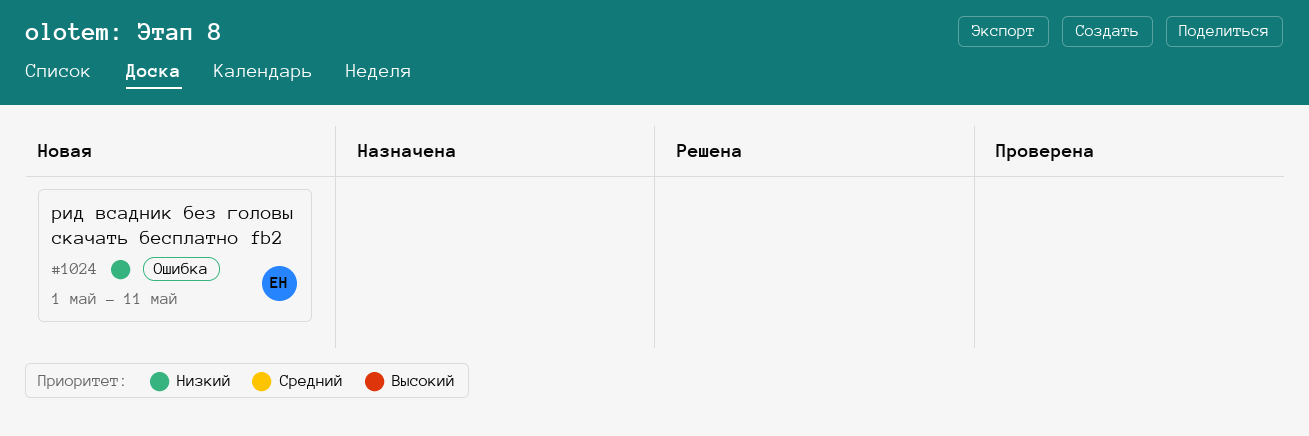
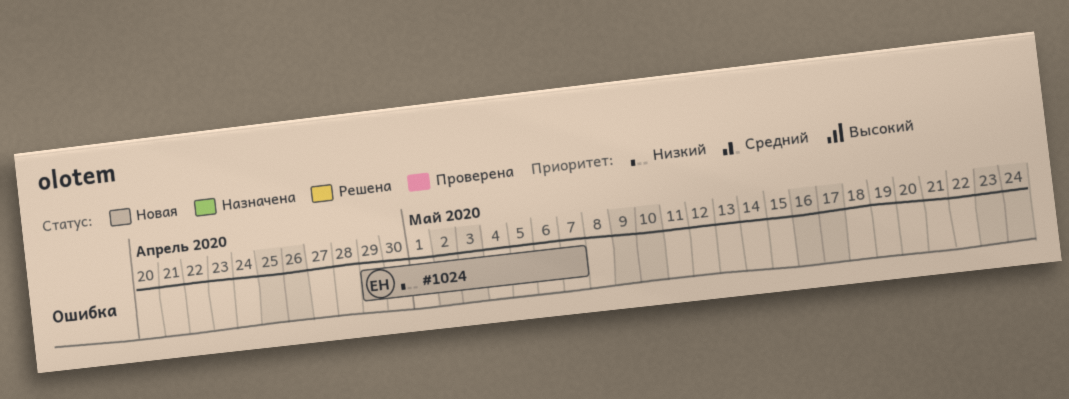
#1024, start: May 1 -> Apr 29
#1024, due: May 11 -> May 7

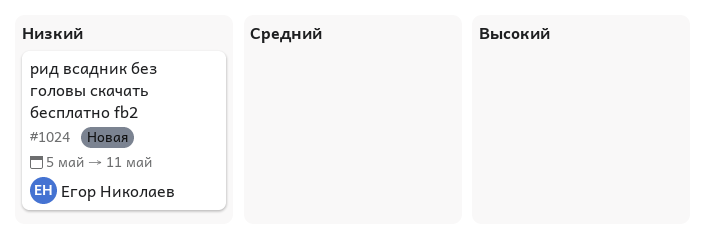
#1024, start: Apr 29 -> May 5
#1024, due: May 7 -> May 11

